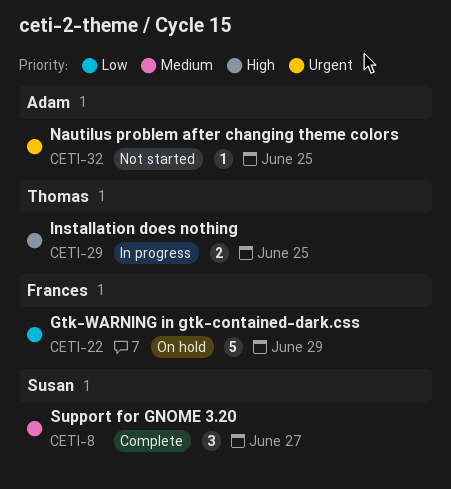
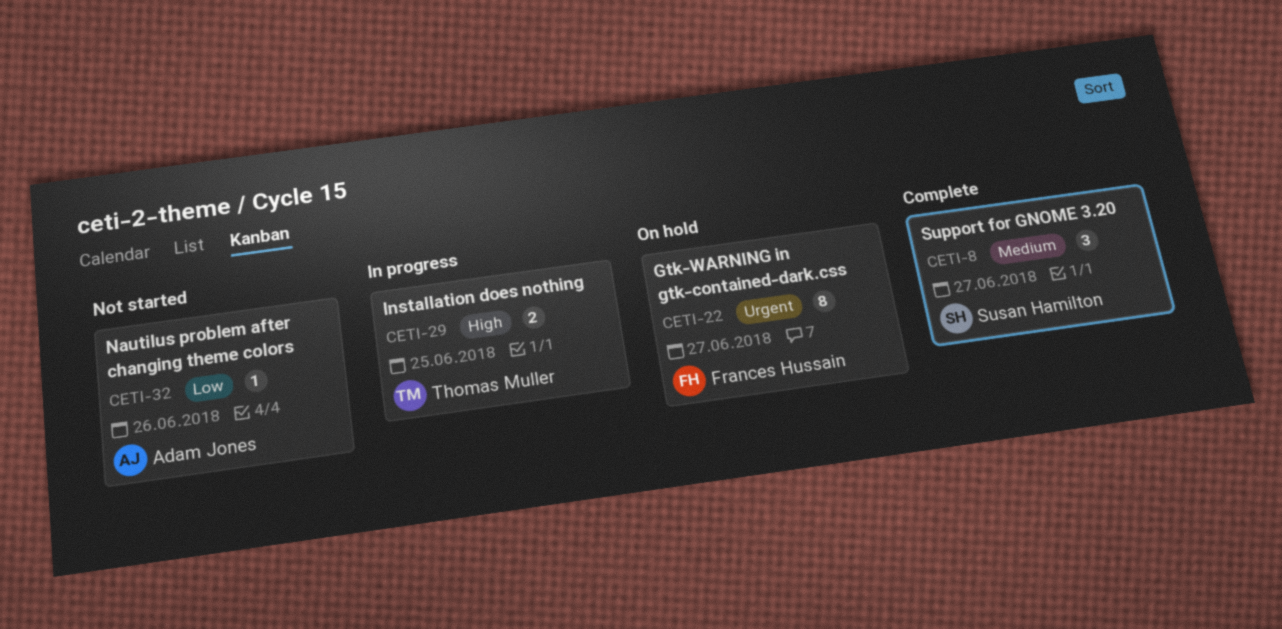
CETI-22, priority: Low -> Urgent
CETI-22, estimate: 5 -> 8
CETI-22, due: Jun 29 -> Jun 27
CETI-32, priority: Urgent -> Low
CETI-32, due: Jun 25 -> Jun 26

